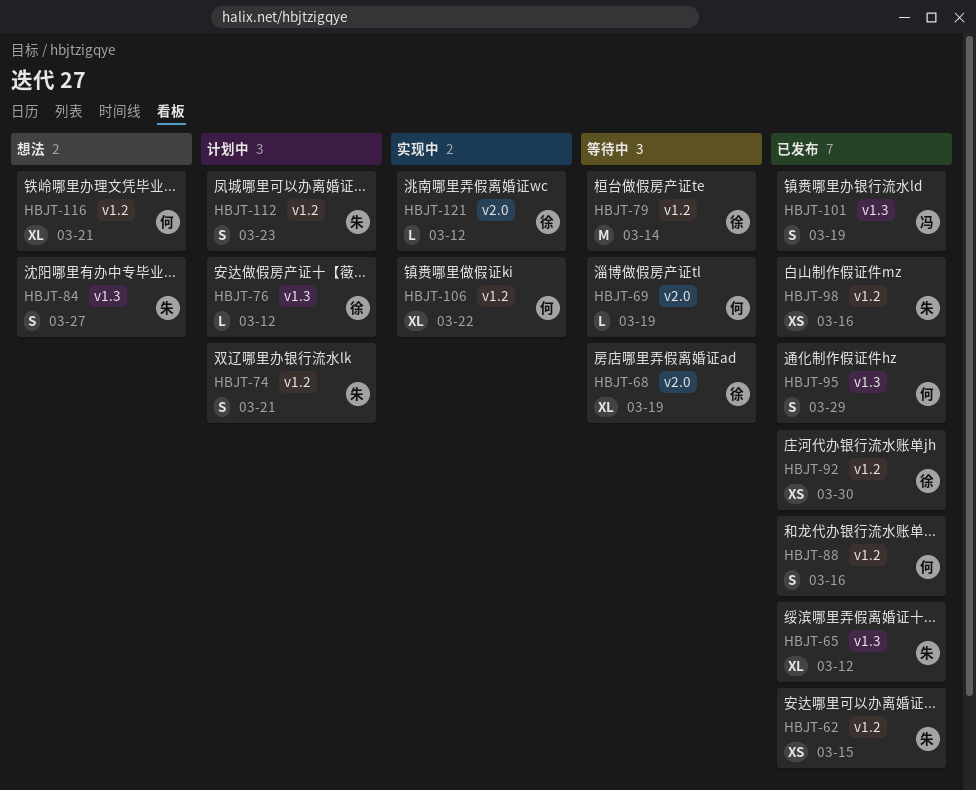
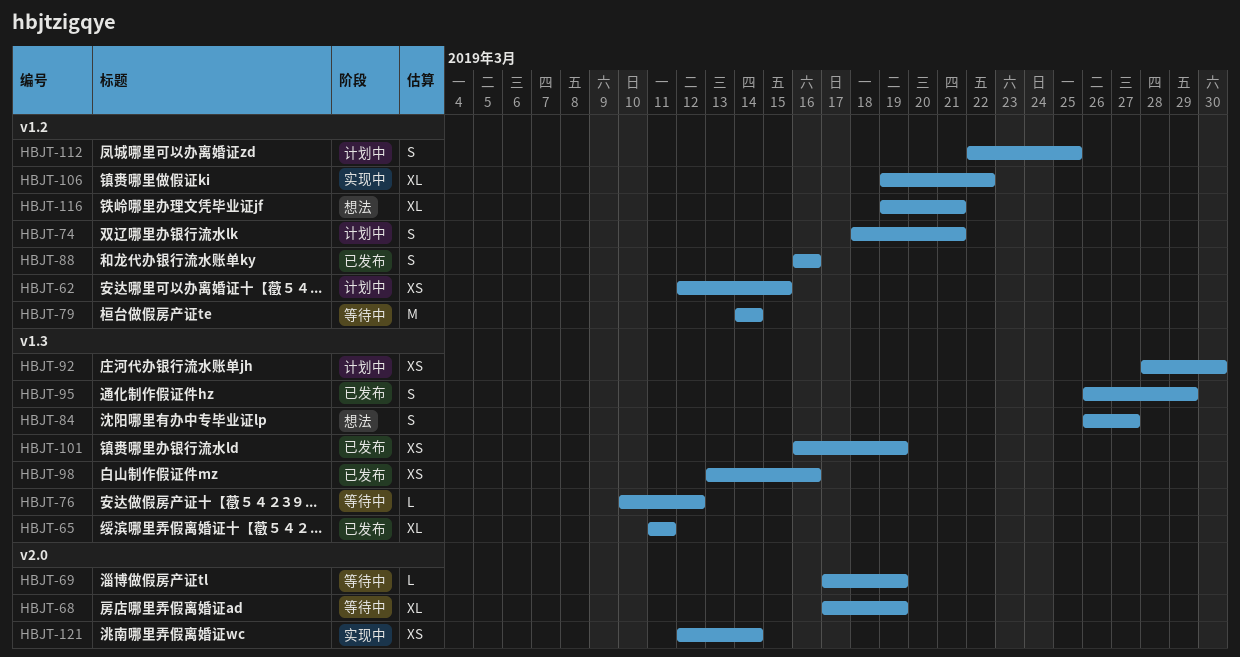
HBJT-62, status: 已发布 -> 计划中
HBJT-65, due: Mar 12 -> Mar 11
HBJT-76, status: 计划中 -> 等待中
HBJT-92, status: 已发布 -> 计划中
HBJT-92, label: v1.2 -> v1.3
HBJT-98, label: v1.2 -> v1.3
HBJT-101, estimate: S -> XS
HBJT-112, due: Mar 23 -> Mar 25
HBJT-121, estimate: L -> XS
HBJT-121, due: Mar 12 -> Mar 14

